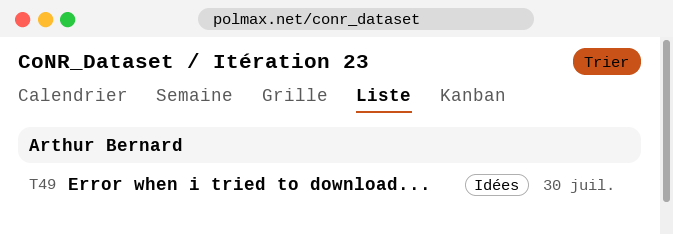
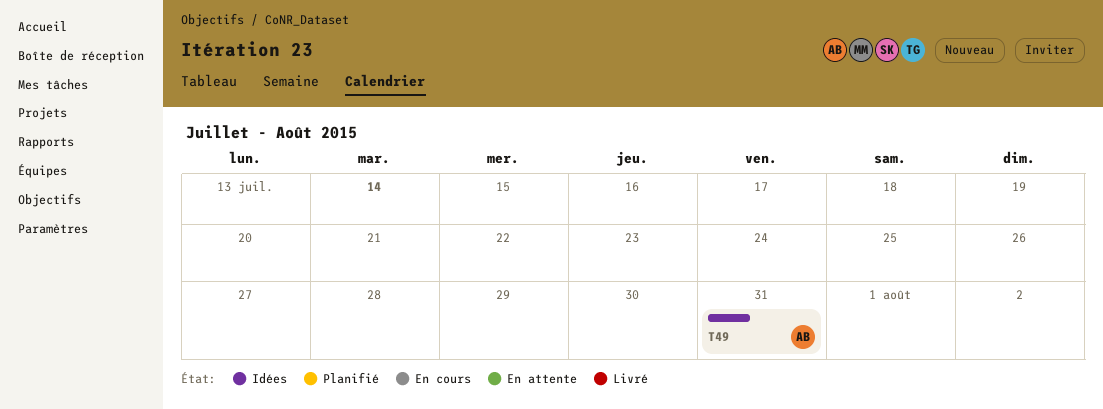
T49, due: Jul 30 -> Jul 31

